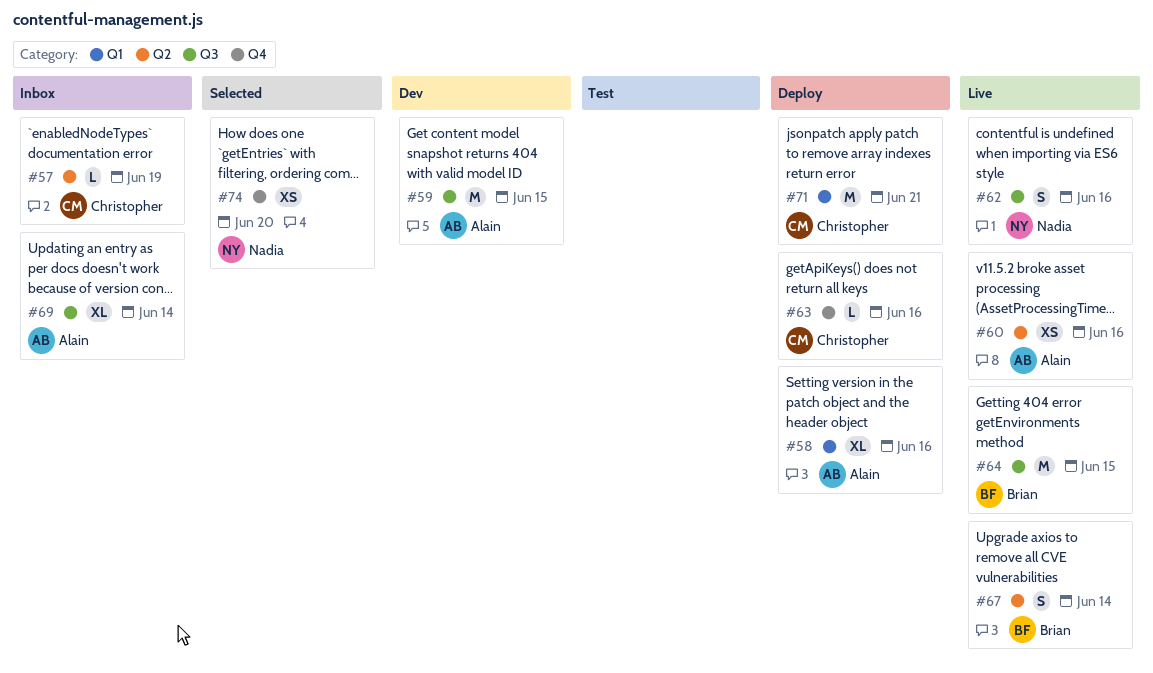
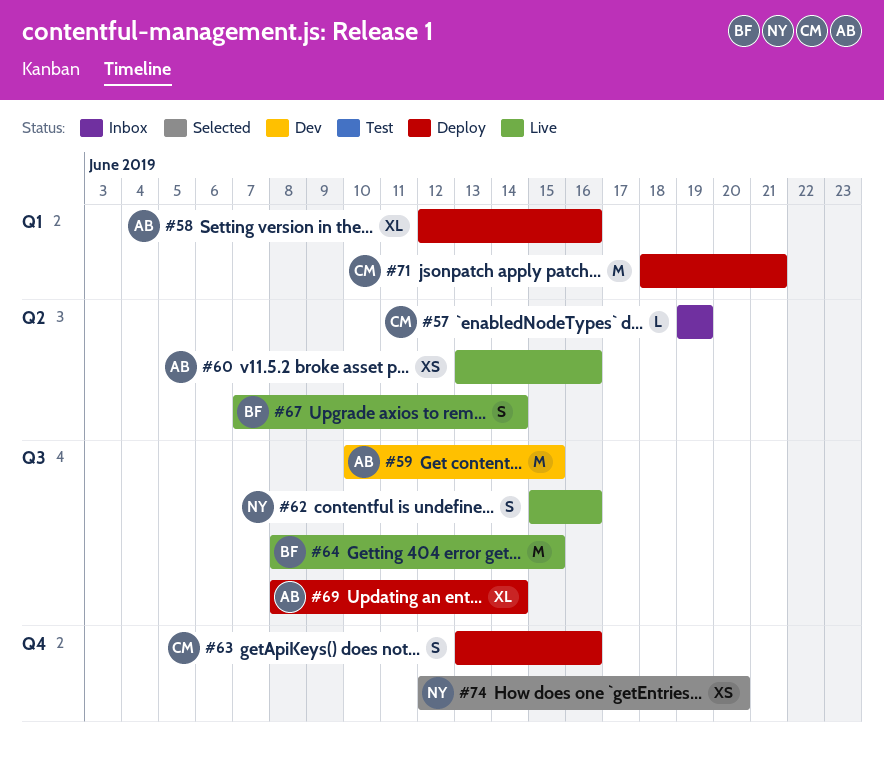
#63, estimate: L -> S
#69, status: Inbox -> Deploy

